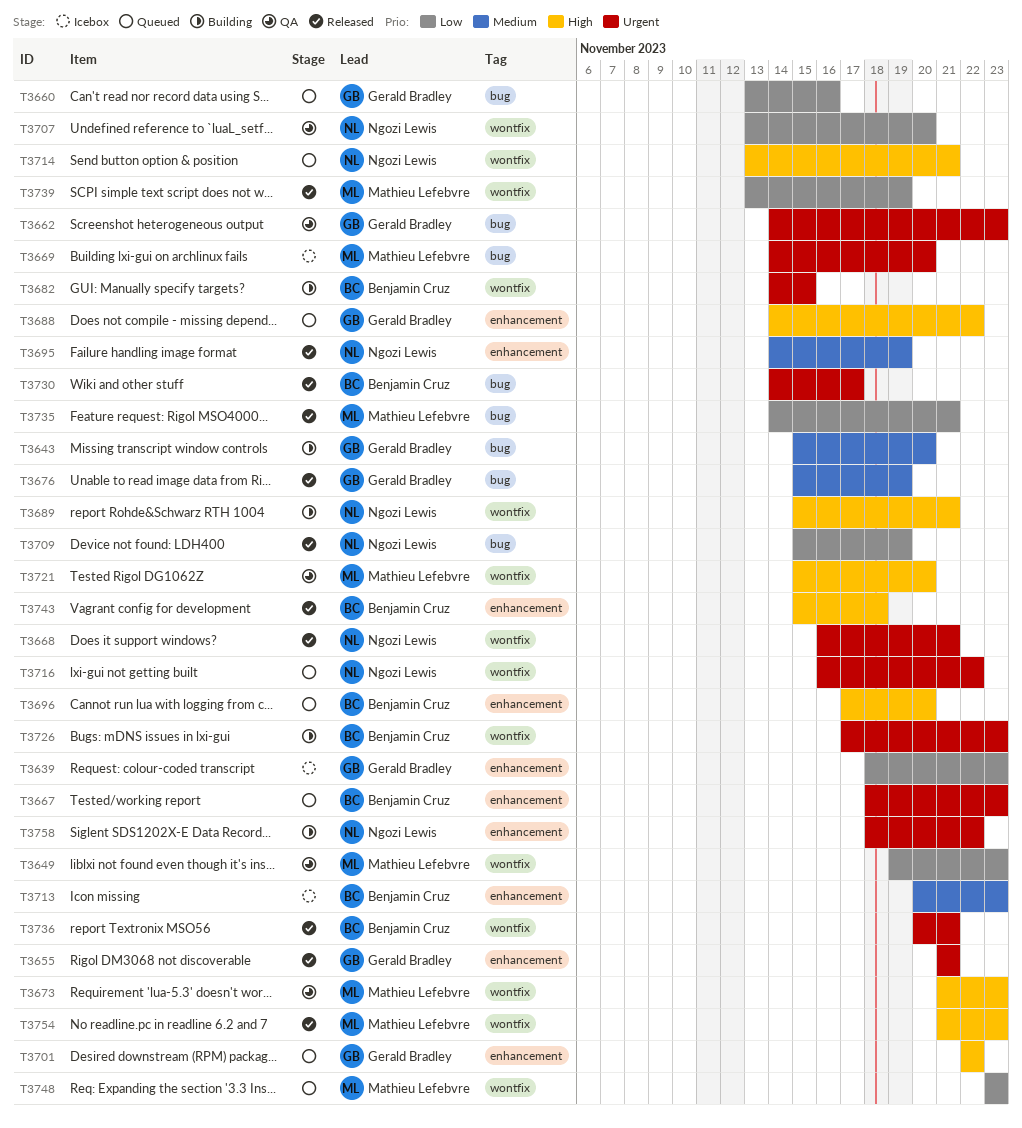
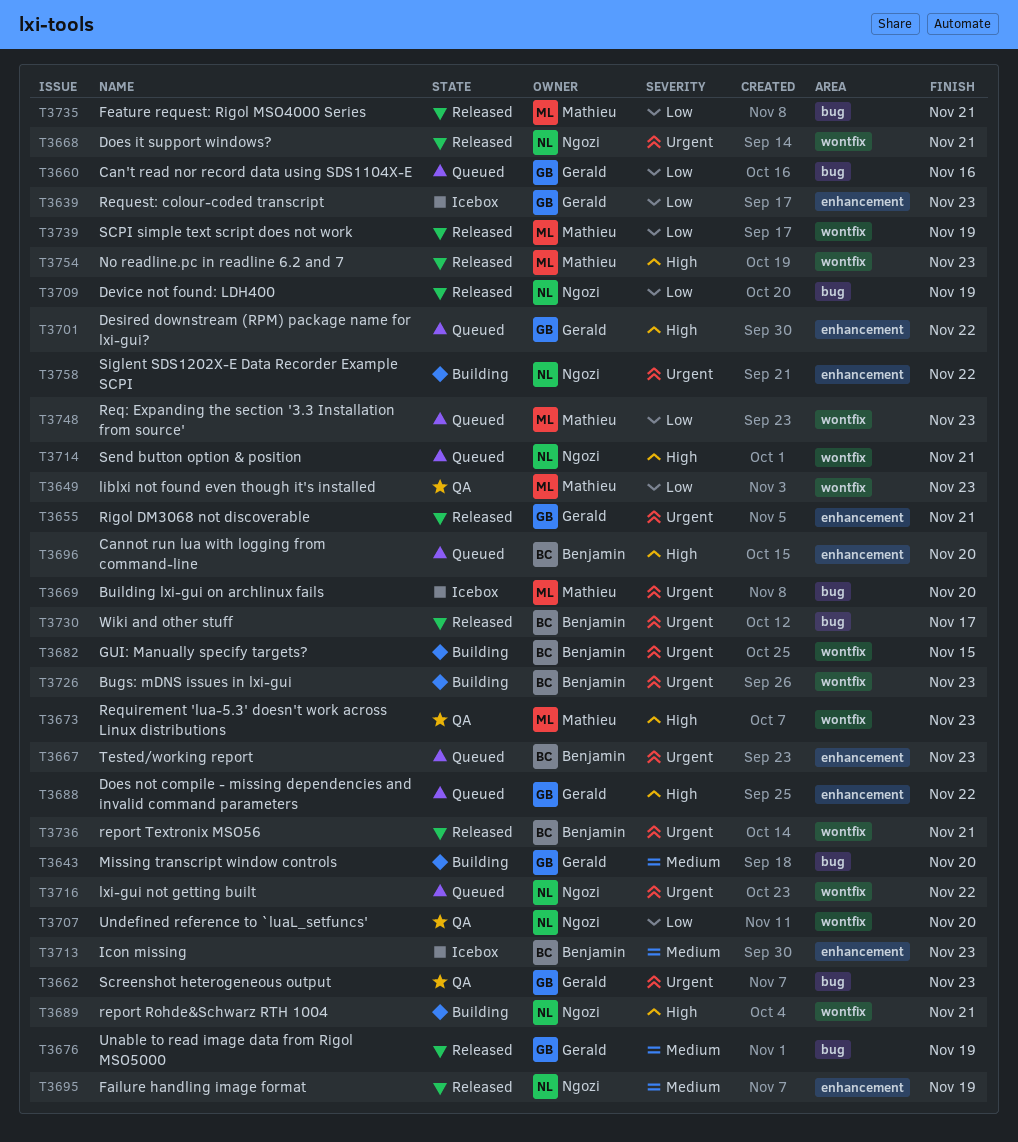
T3721: present -> none
T3743: present -> none

